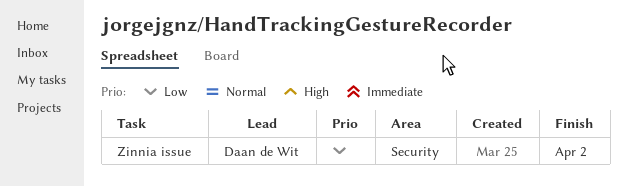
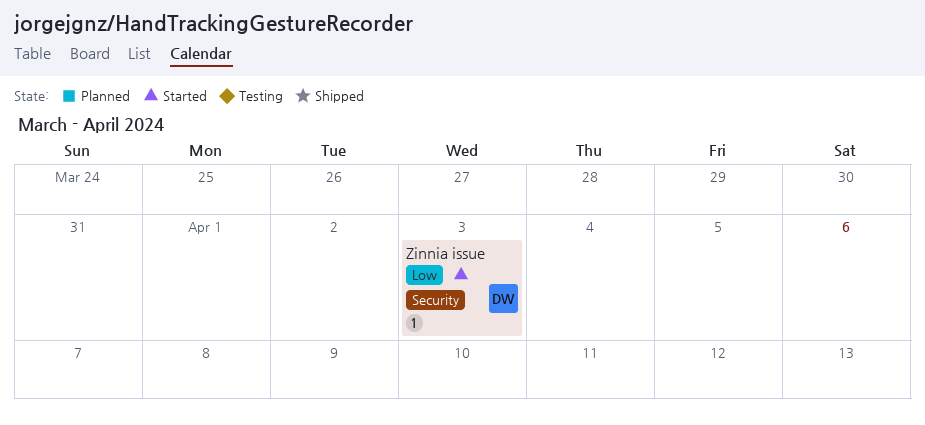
Zinnia issue, due: Apr 2 -> Apr 3

